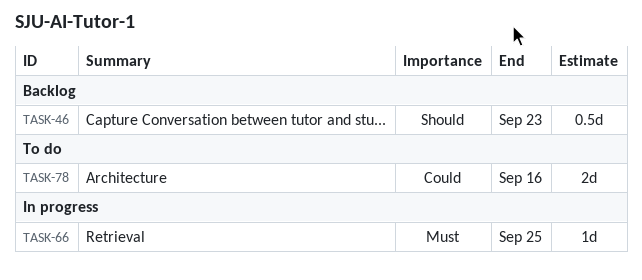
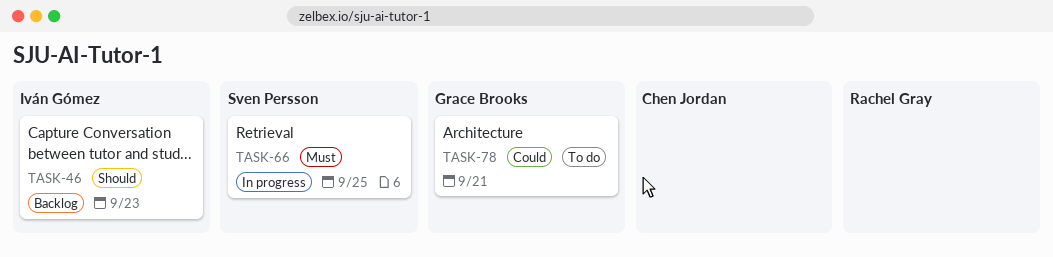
TASK-78, due: Sep 16 -> Sep 21

